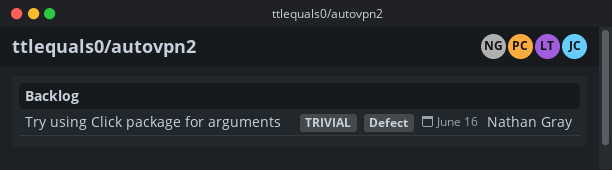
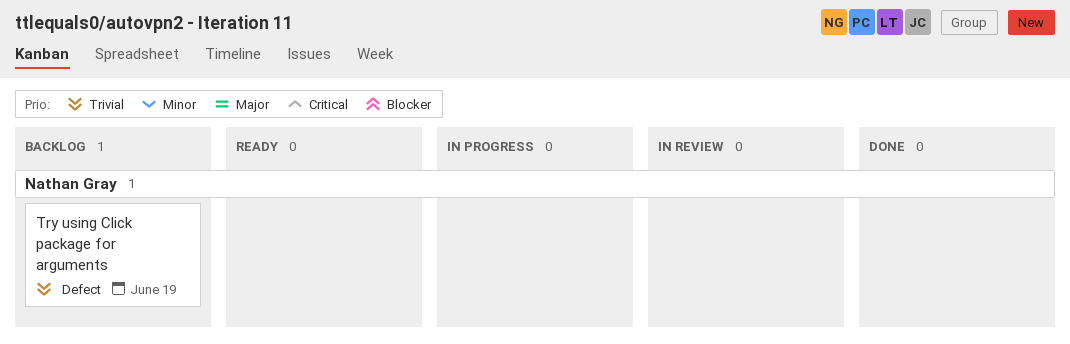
Try using Click package for arguments, due: Jun 16 -> Jun 19

